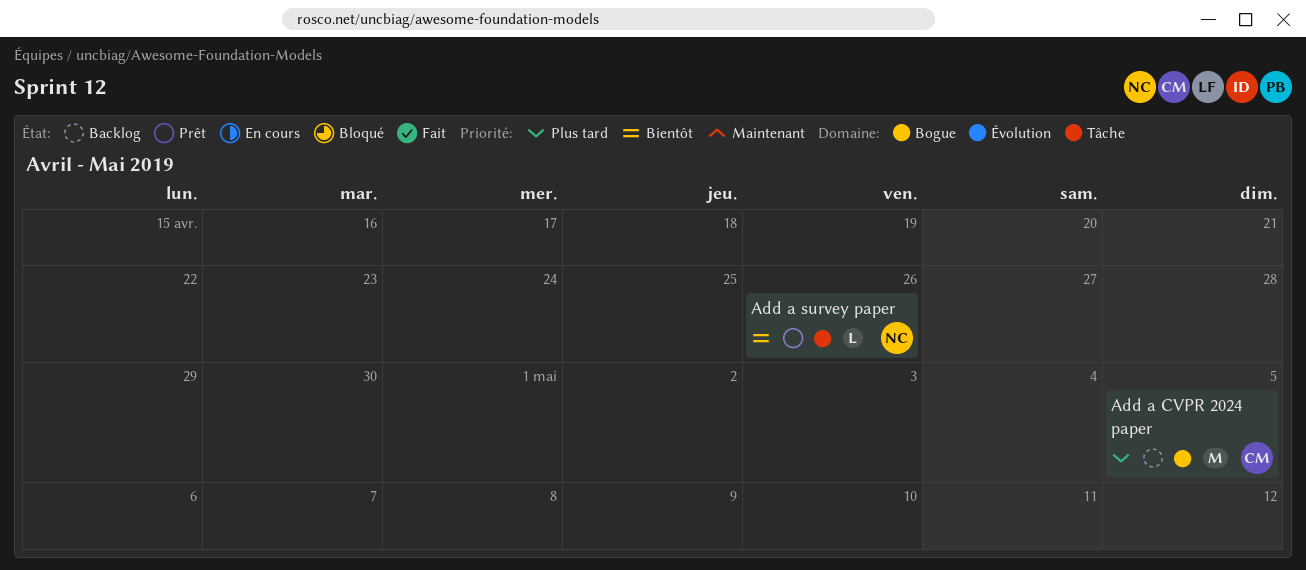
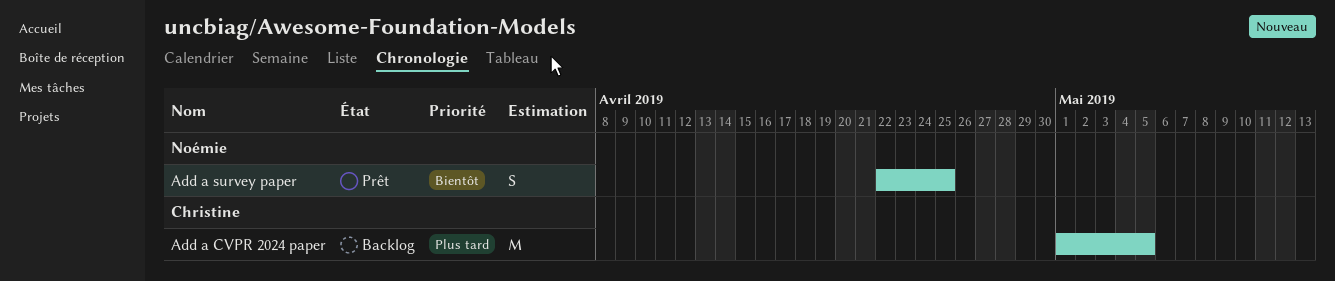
Add a survey paper, estimate: L -> S
Add a survey paper, due: Apr 26 -> Apr 25

